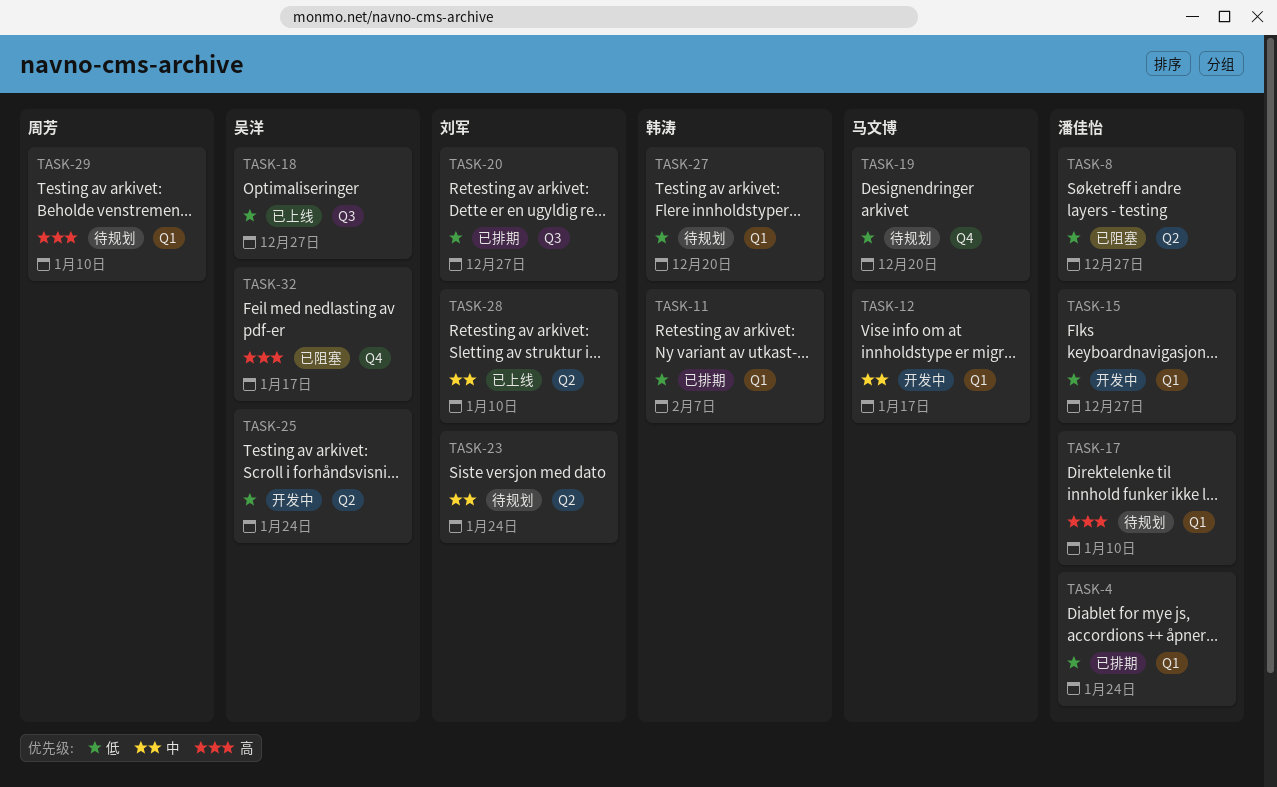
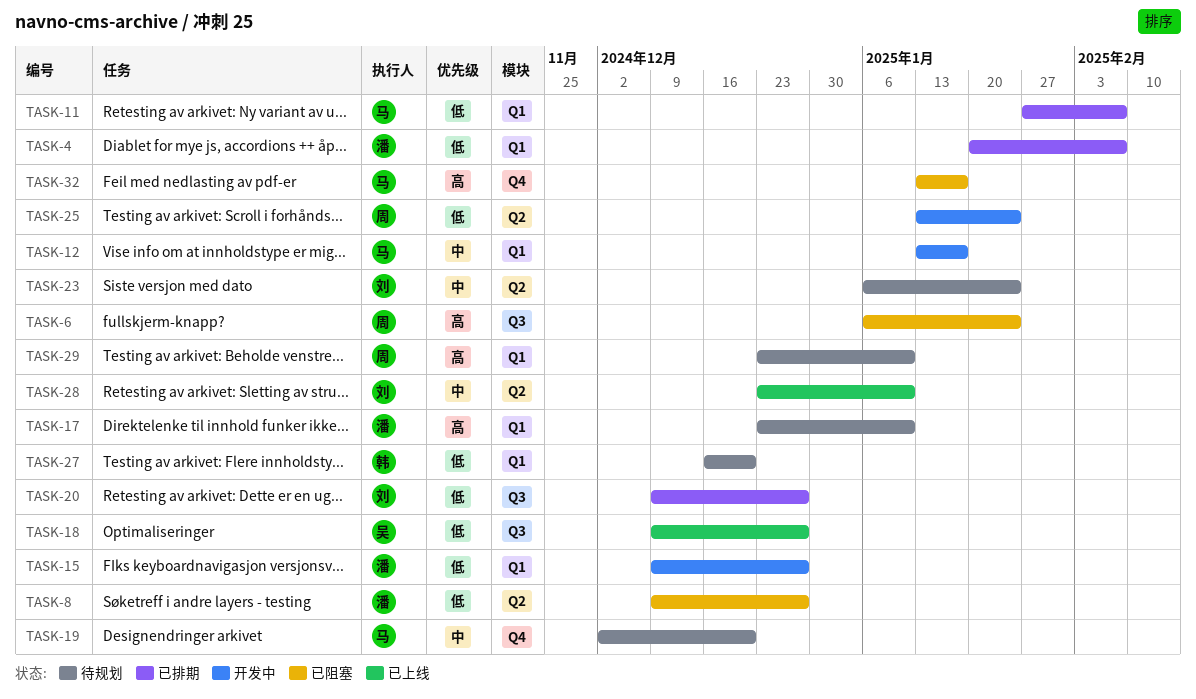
TASK-4, due: Jan 24 -> Feb 7
TASK-6: none -> present
TASK-11, owner: 韩涛 -> 马文博
TASK-19, priority: 低 -> 中
TASK-25, owner: 吴洋 -> 周芳
TASK-32, owner: 吴洋 -> 马文博

